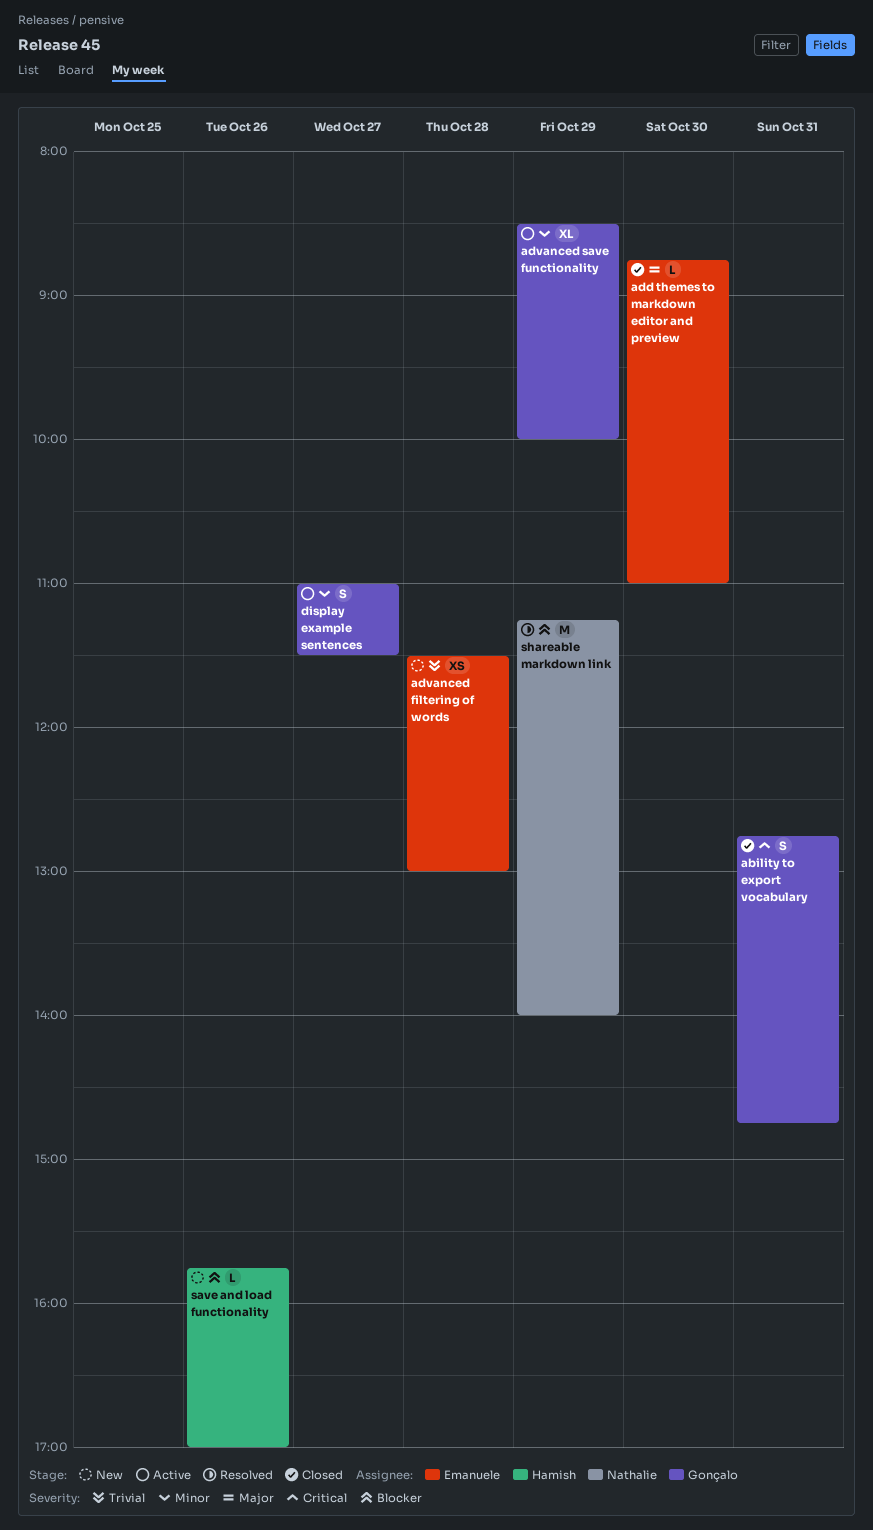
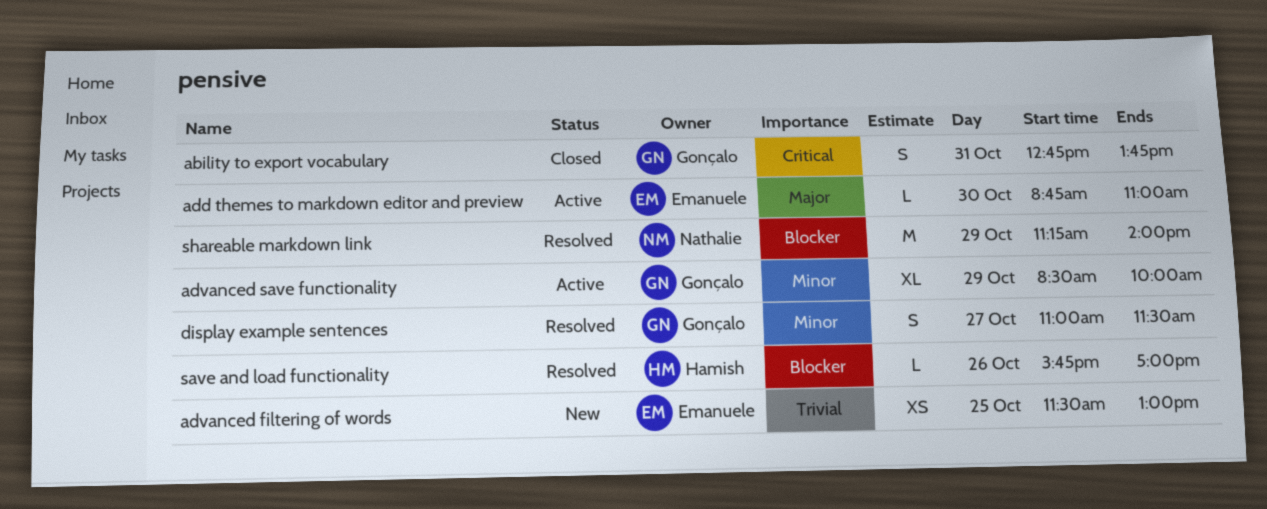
ability to export vocabulary, ends: 14:45 -> 13:45
add themes to markdown editor and preview, status: Closed -> Active
advanced filtering of words, day: Oct 28 -> Oct 25
display example sentences, status: Active -> Resolved
save and load functionality, status: New -> Resolved

